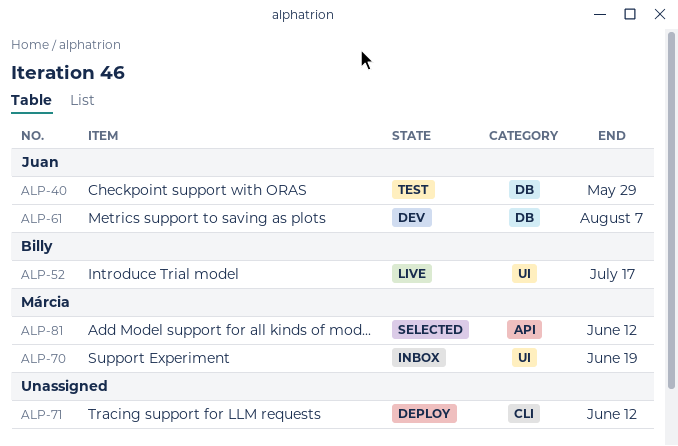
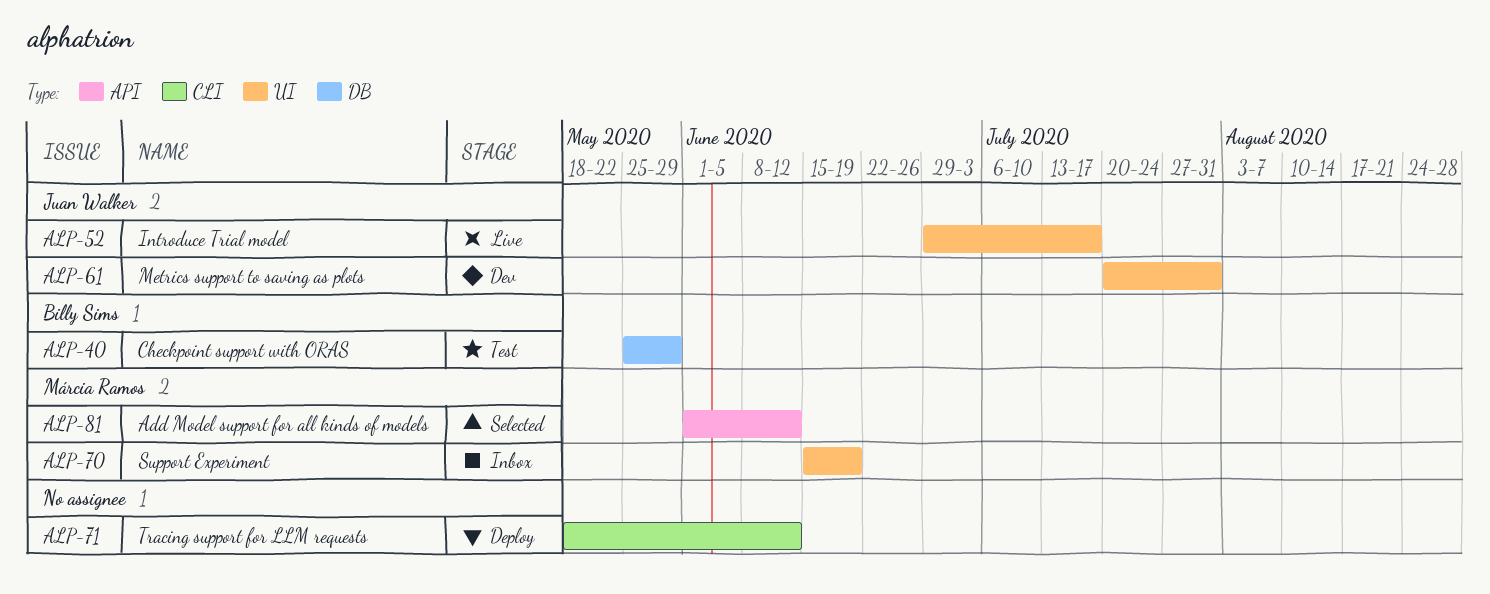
ALP-40, owner: Juan Walker -> Billy Sims
ALP-52, owner: Billy Sims -> Juan Walker
ALP-61, label: DB -> UI
ALP-61, due: Aug 7 -> Jul 31

